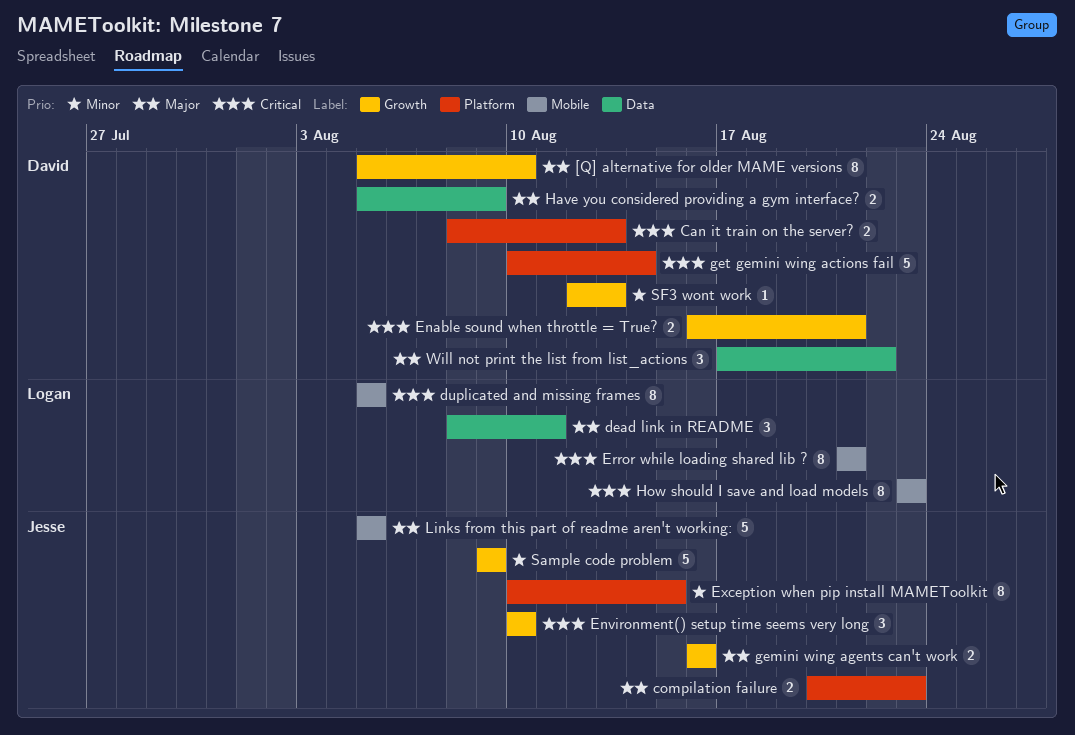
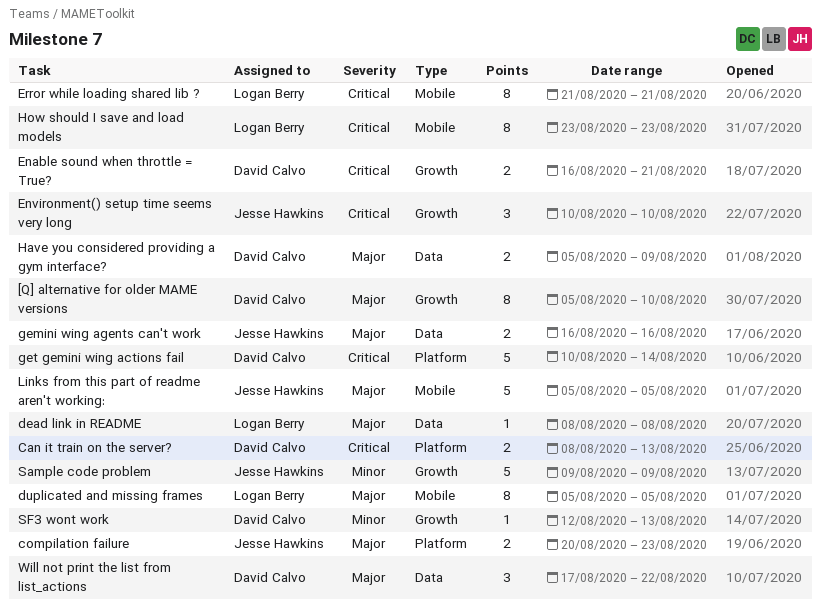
dead link in README, estimate: 3 -> 1
dead link in README, due: Aug 11 -> Aug 8
duplicated and missing frames, priority: Critical -> Major
Exception when pip install MAMEToolkit: present -> none
gemini wing agents can't work, label: Growth -> Data

